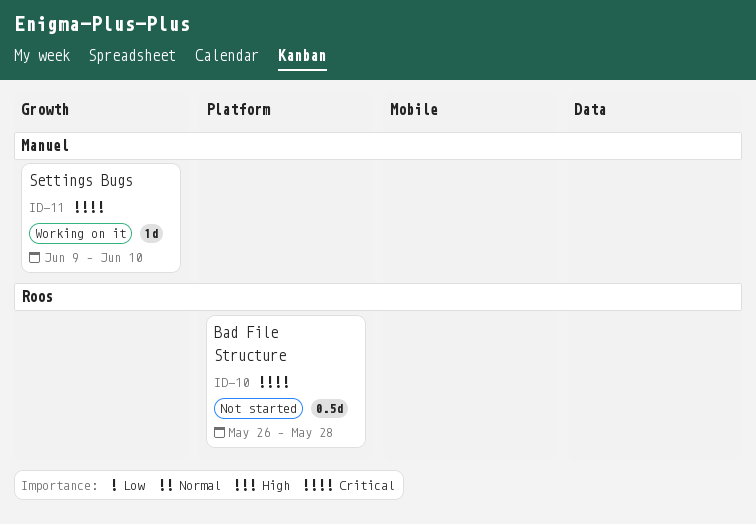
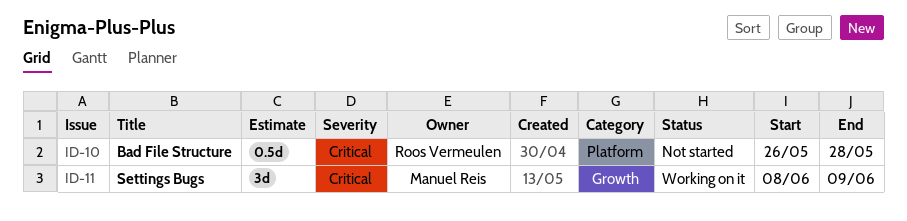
ID-11, estimate: 1d -> 3d
ID-11, start: Jun 9 -> Jun 8
ID-11, due: Jun 10 -> Jun 9

